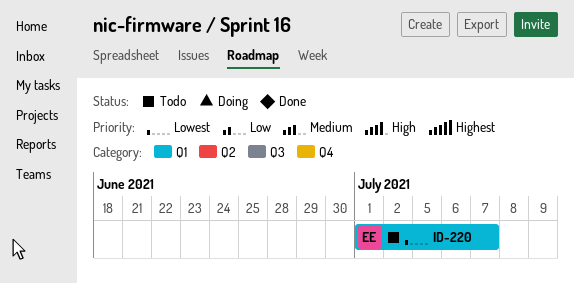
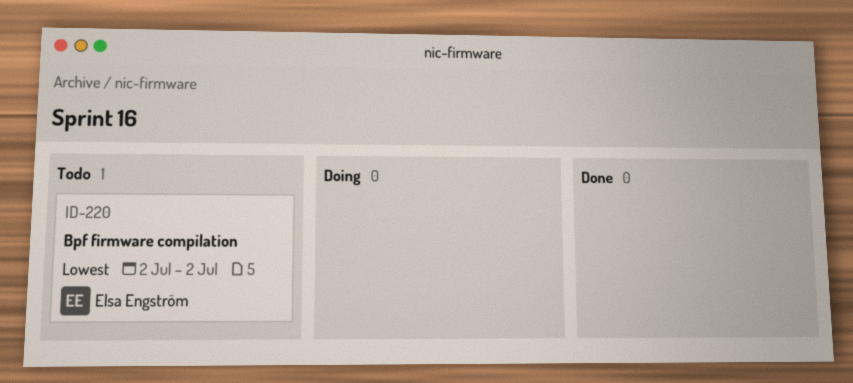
ID-220, start: Jul 1 -> Jul 2
ID-220, due: Jul 7 -> Jul 2

